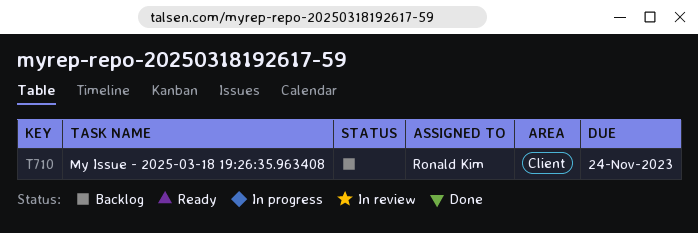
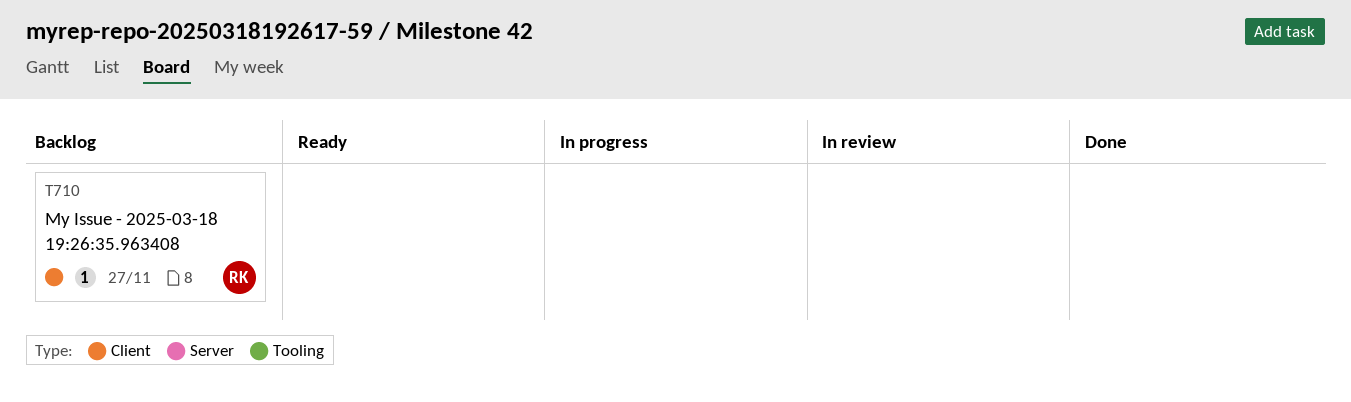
T710, due: Nov 24 -> Nov 27

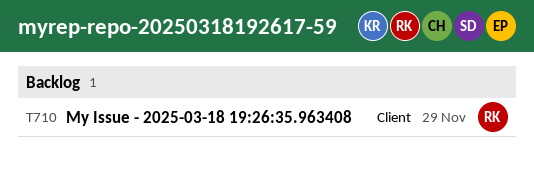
T710, due: Nov 27 -> Nov 29

